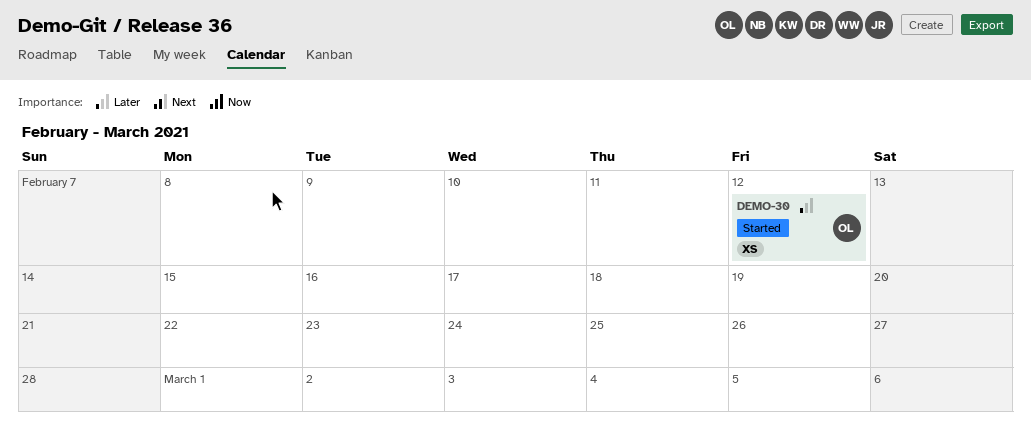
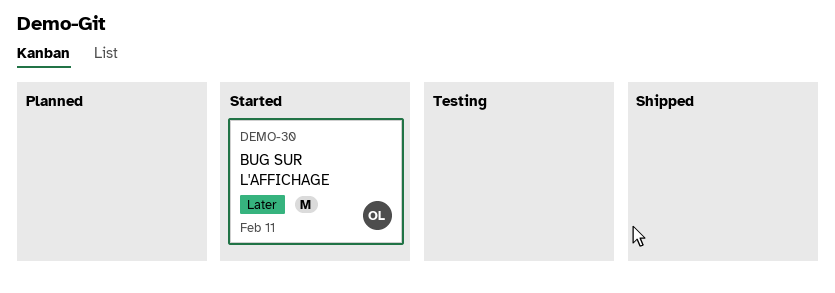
DEMO-30, estimate: XS -> M
DEMO-30, due: Feb 12 -> Feb 11

